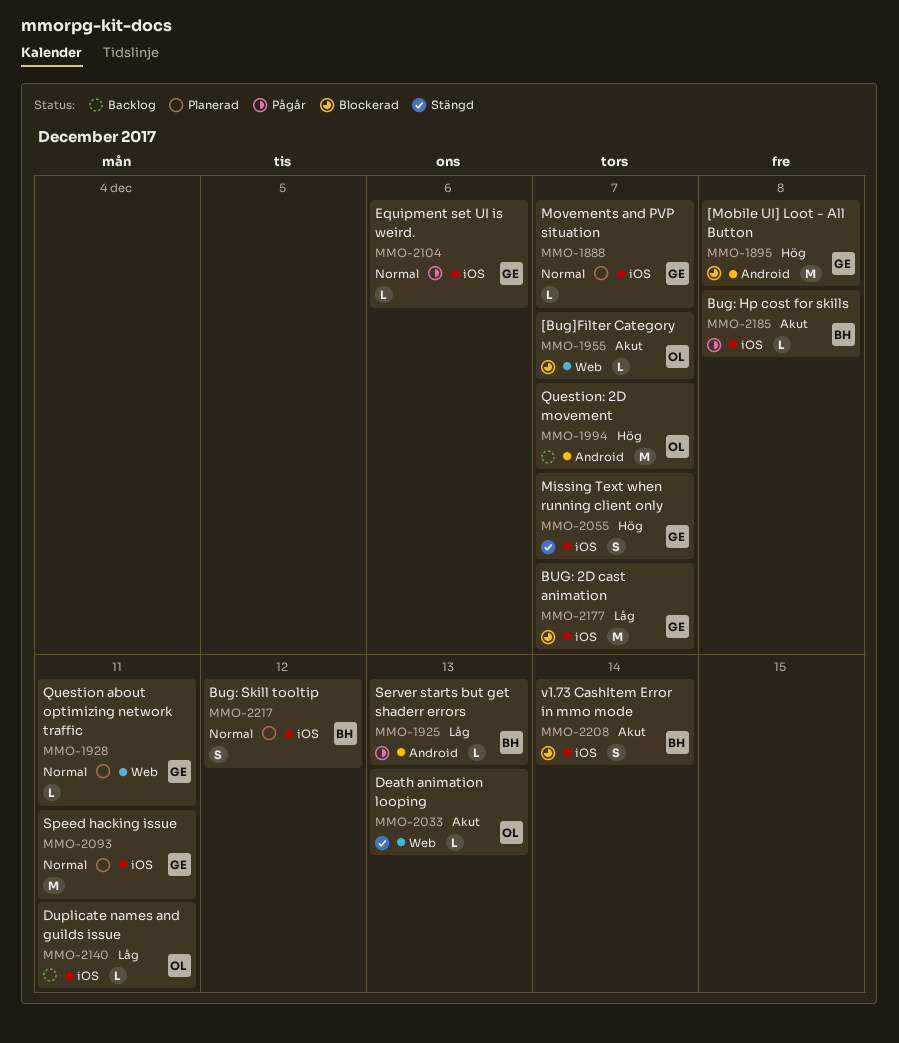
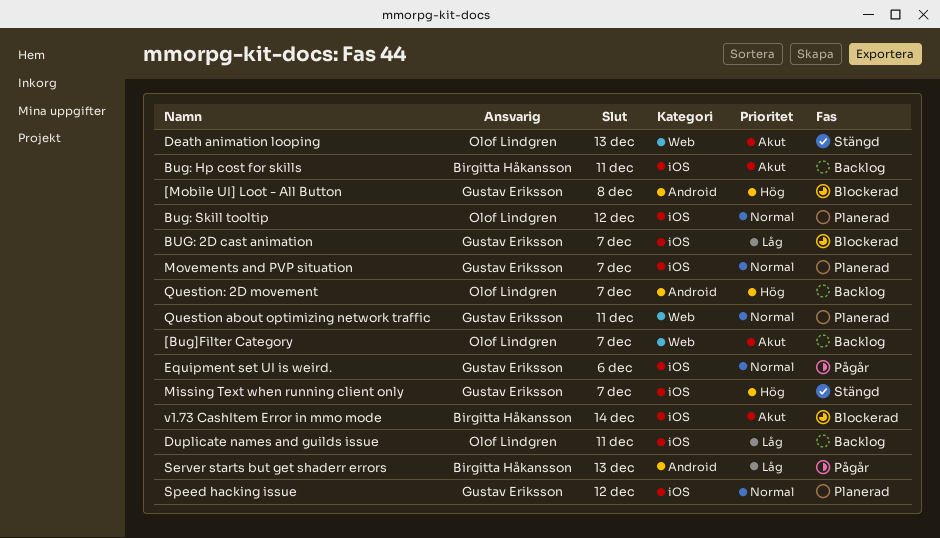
[Bug]Filter Category, status: Blockerad -> Backlog
Bug: Hp cost for skills, status: Pågår -> Backlog
Bug: Hp cost for skills, due: Dec 8 -> Dec 11
Bug: Skill tooltip, owner: Birgitta Håkansson -> Olof Lindgren
Speed hacking issue, due: Dec 11 -> Dec 12

